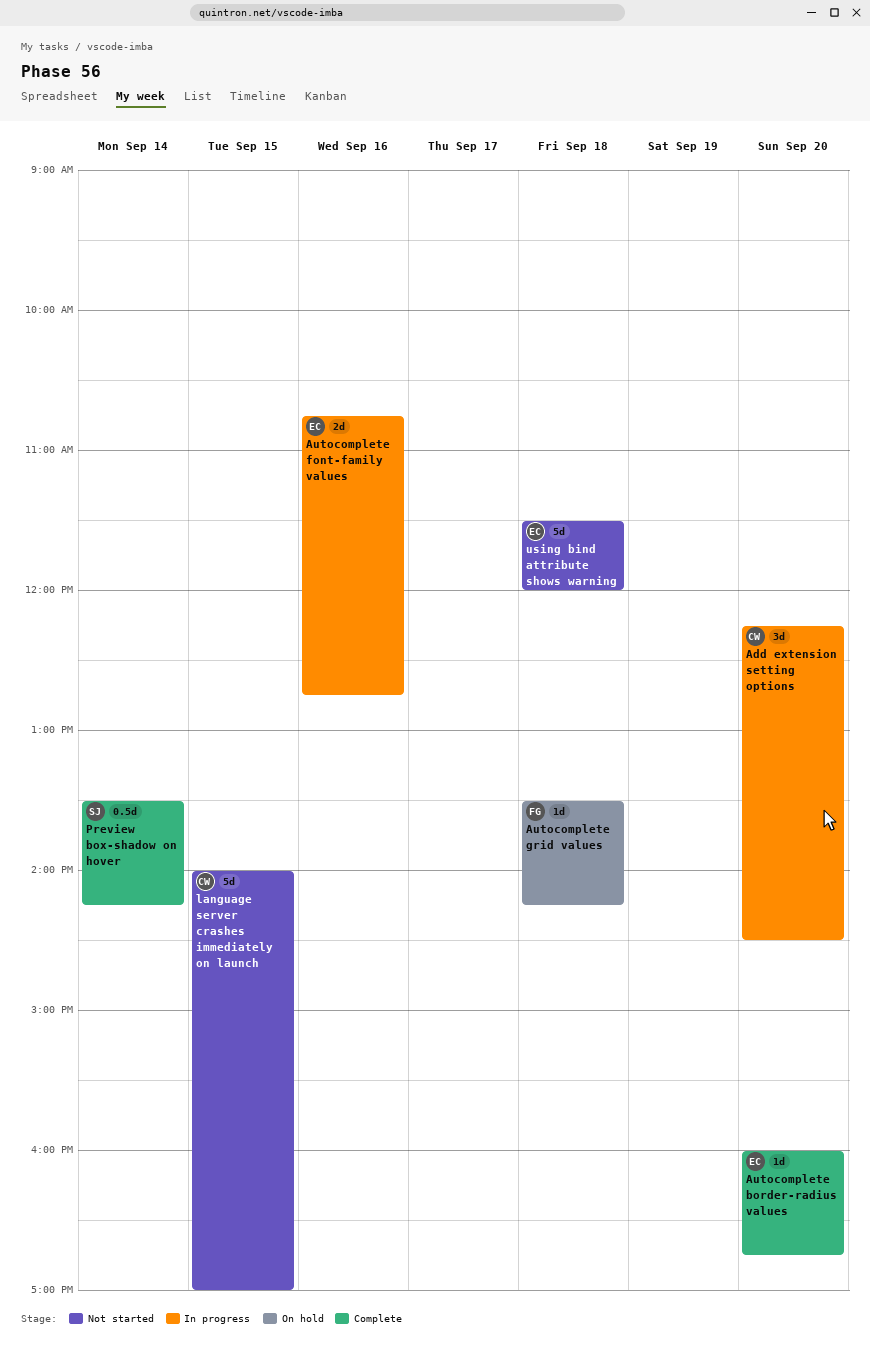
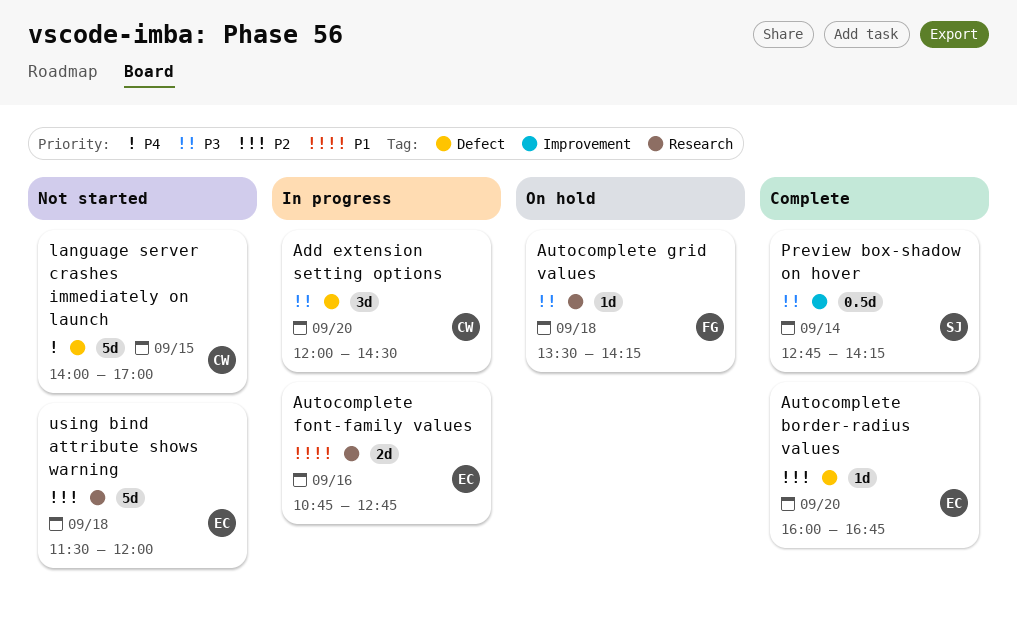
Add extension setting options, begins: 12:15 -> 12:00
Preview box-shadow on hover, begins: 13:30 -> 12:45

